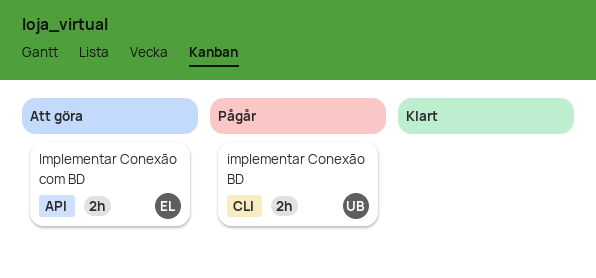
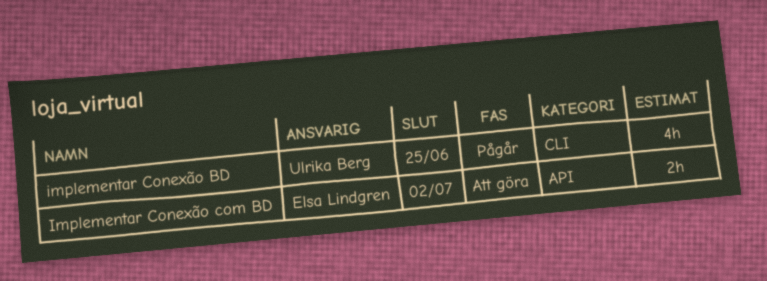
implementar Conexão BD, estimate: 2h -> 4h

